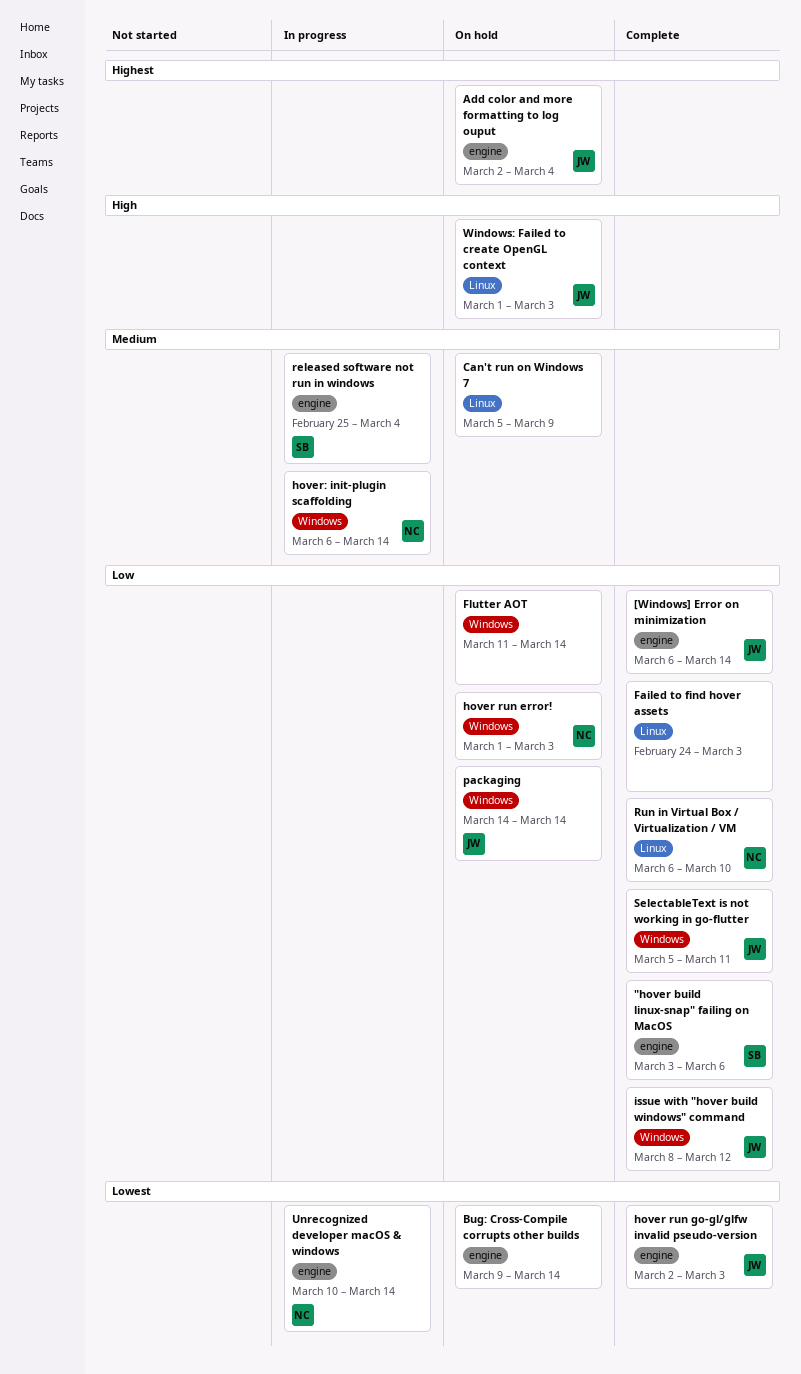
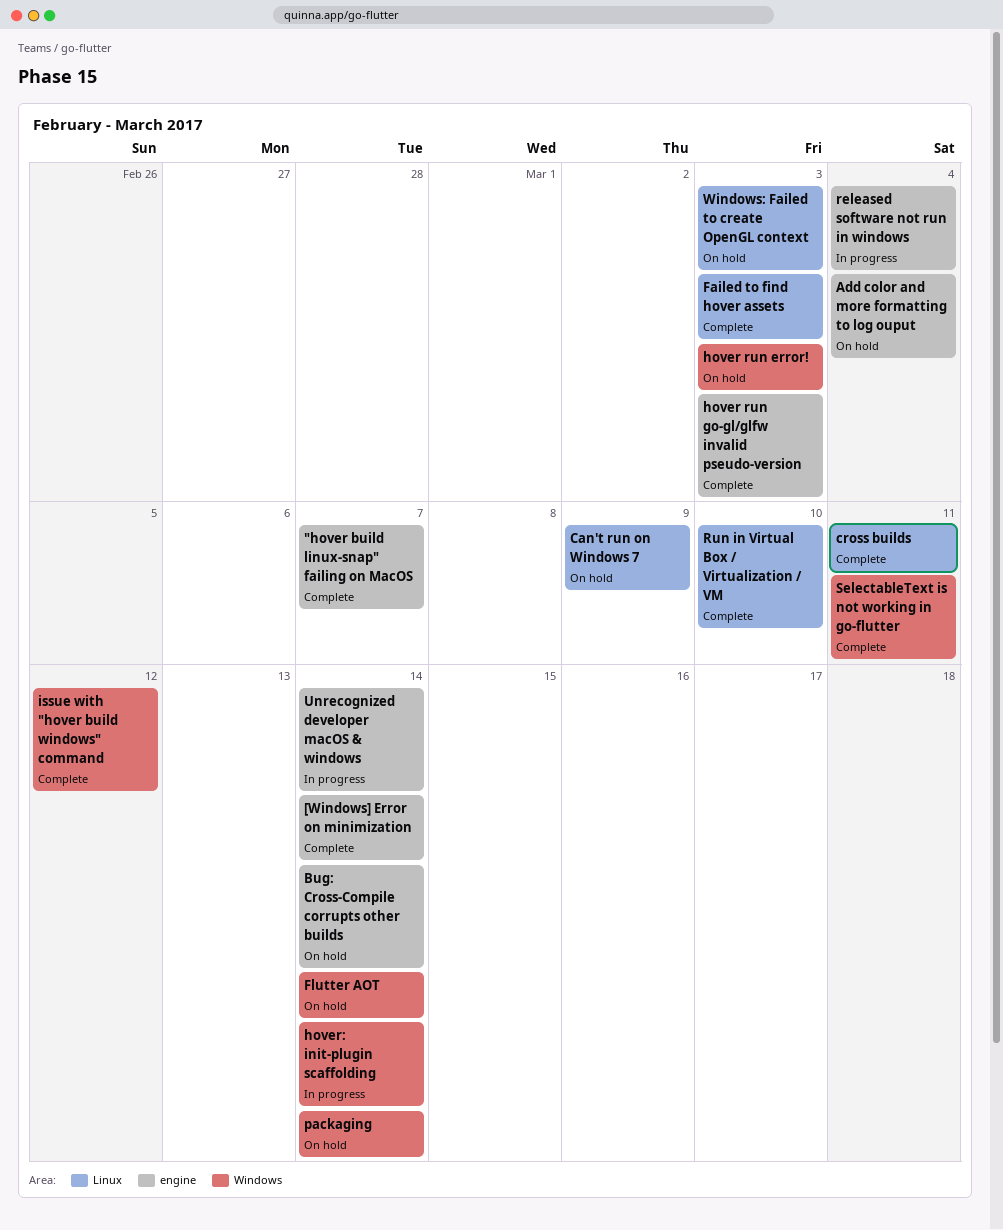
"hover build linux-snap" failing on MacOS, due: Mar 6 -> Mar 7
cross builds: none -> present

